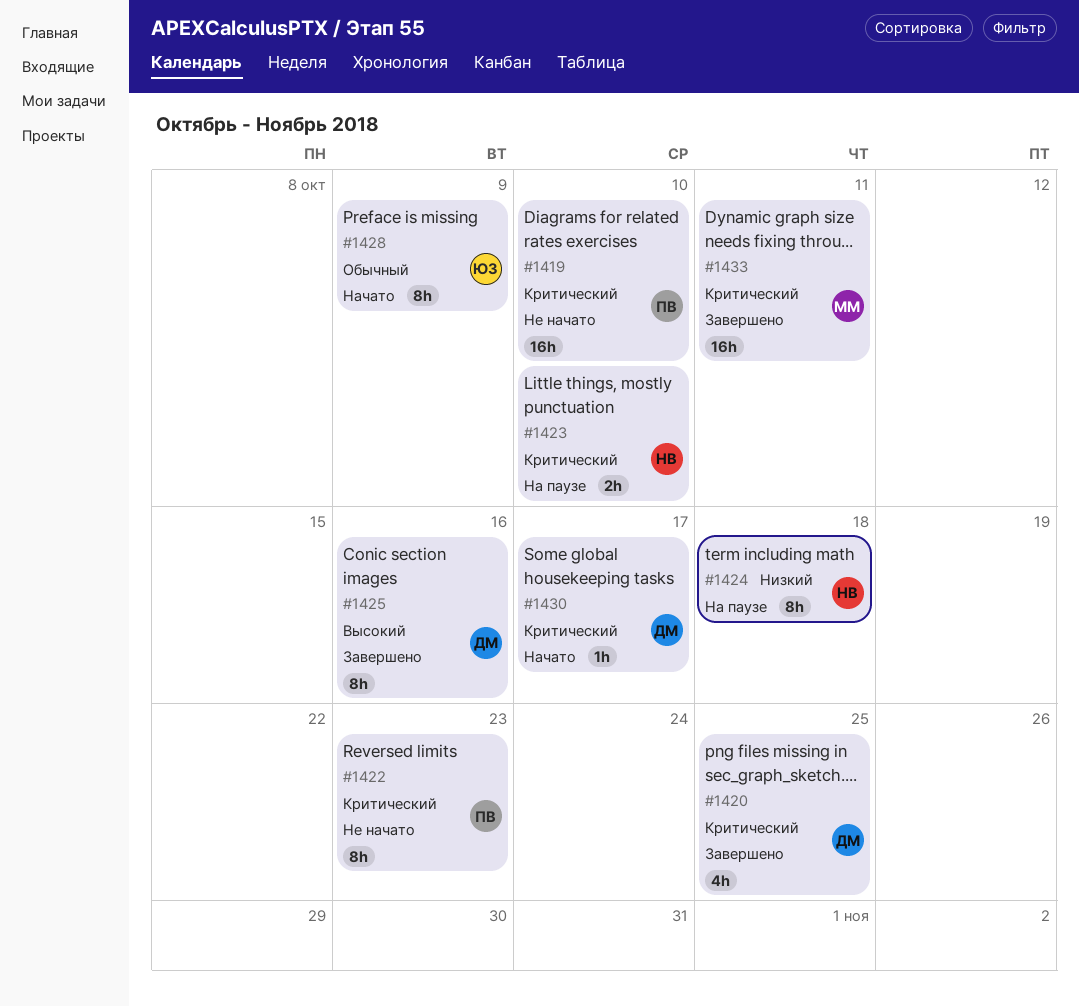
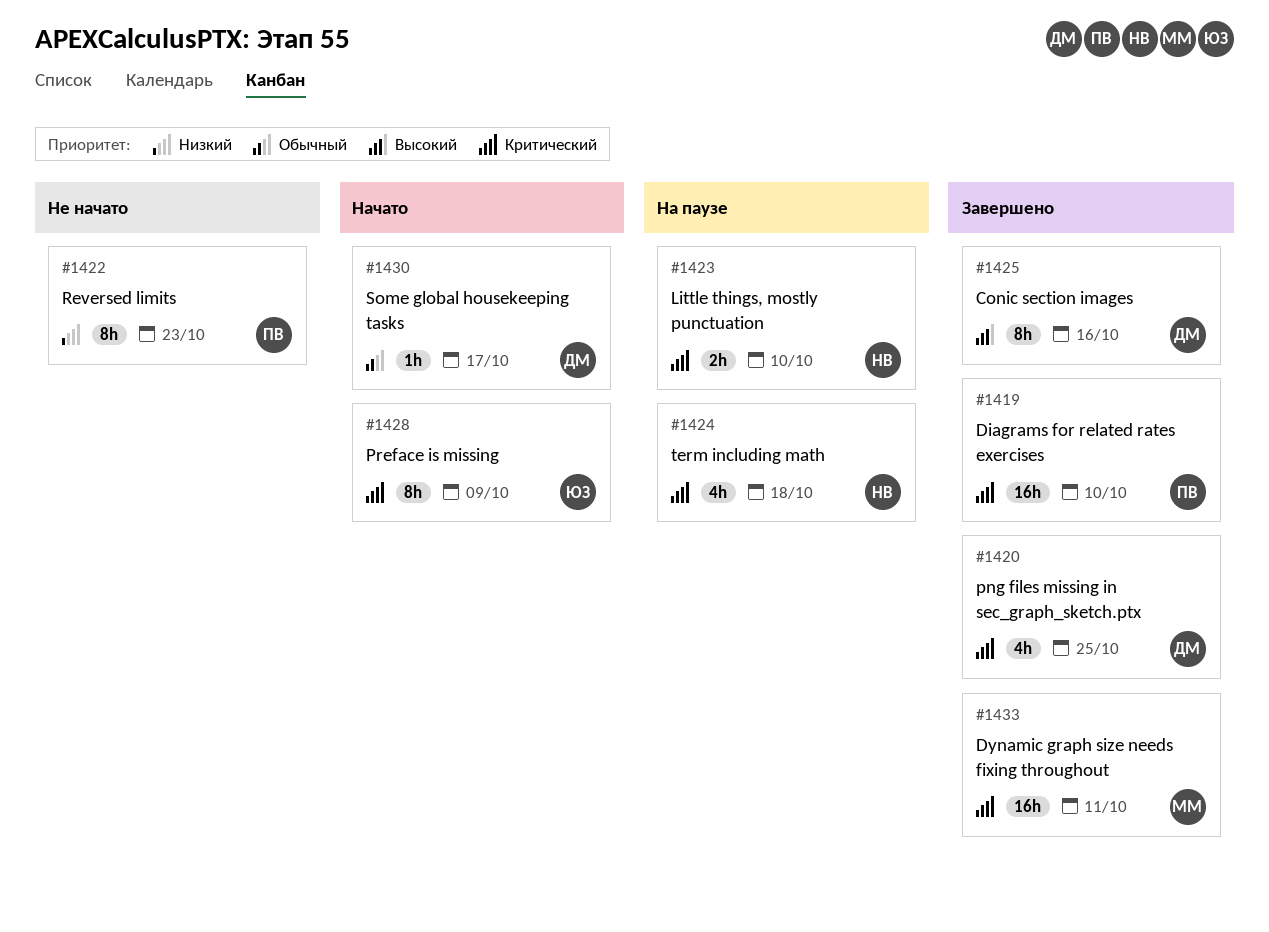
#1419, status: Не начато -> Завершено
#1422, priority: Критический -> Низкий
#1424, priority: Низкий -> Критический
#1424, estimate: 8h -> 4h
#1428, priority: Обычный -> Критический
#1430, priority: Критический -> Обычный

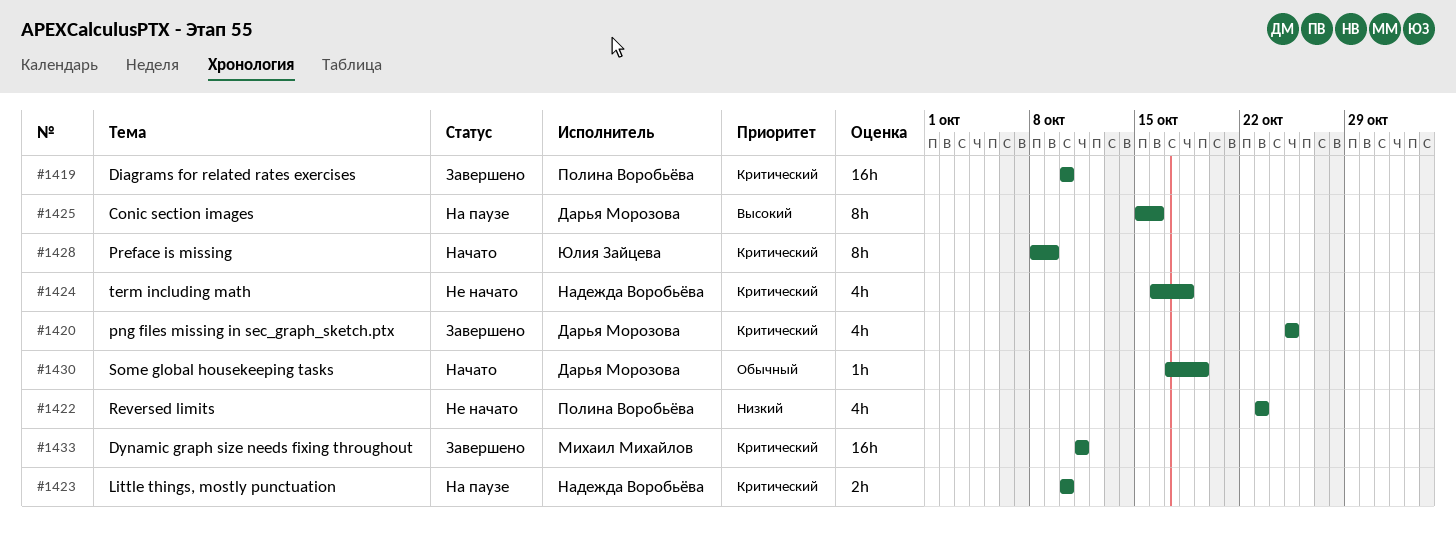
#1422, estimate: 8h -> 4h
#1424, status: На паузе -> Не начато
#1425, status: Завершено -> На паузе
#1430, due: Oct 17 -> Oct 19

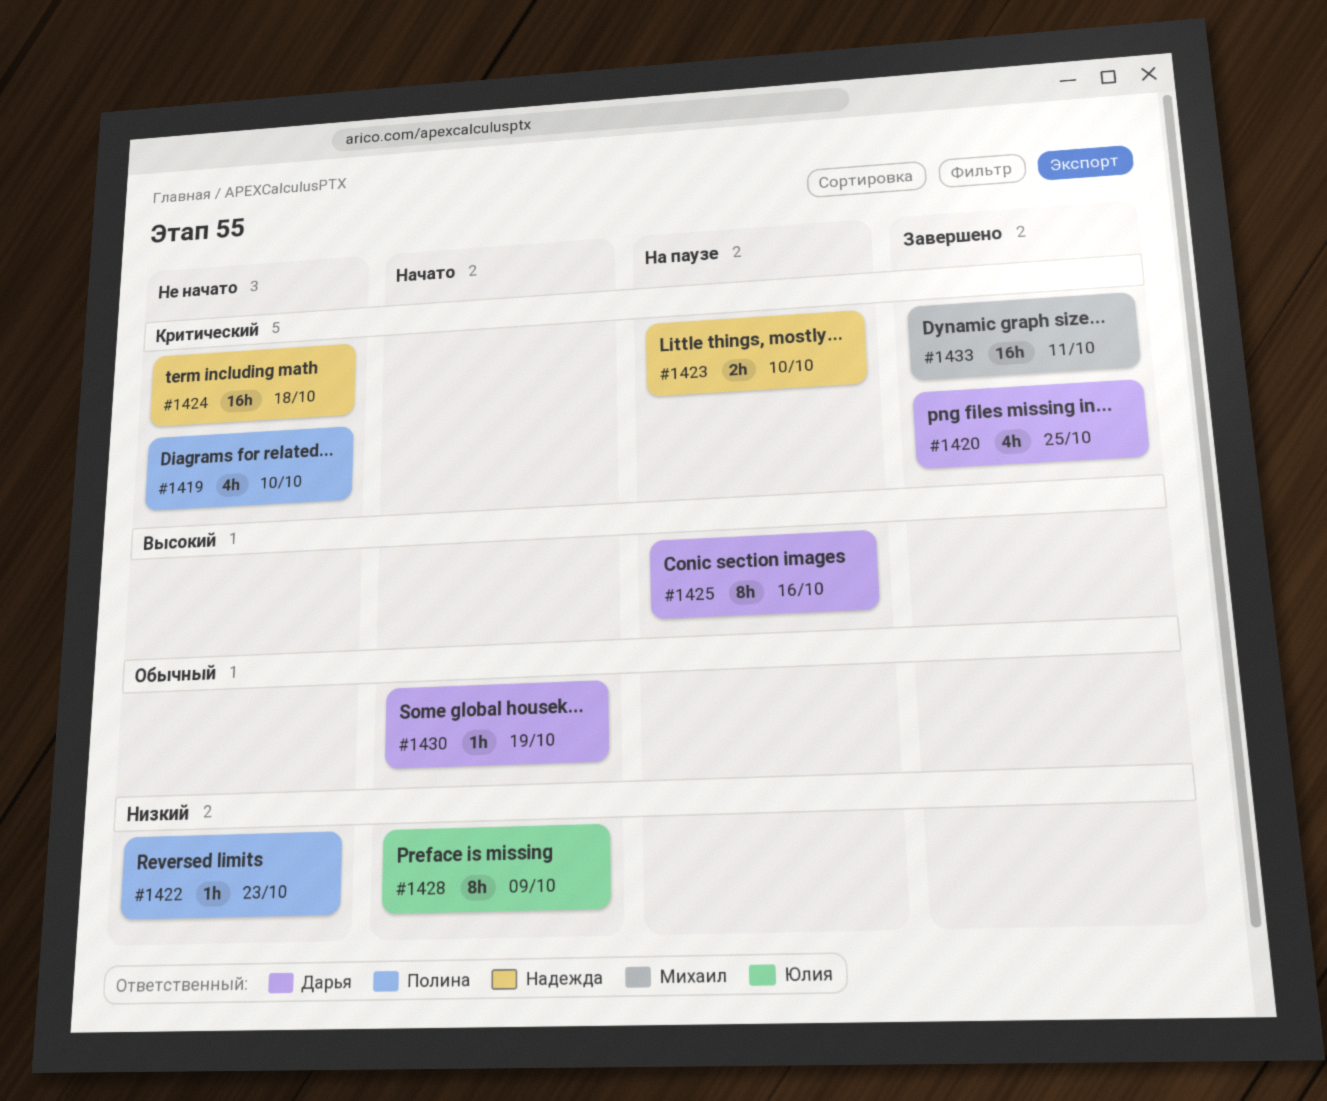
#1419, status: Завершено -> Не начато
#1419, estimate: 16h -> 4h
#1422, estimate: 4h -> 1h
#1424, estimate: 4h -> 16h
#1428, priority: Критический -> Низкий

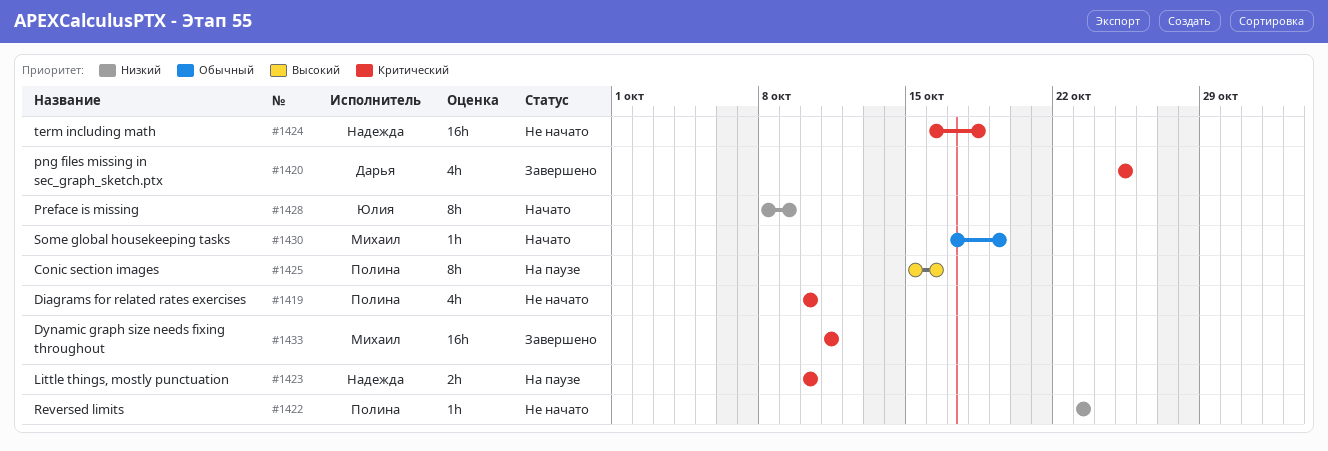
#1425, owner: Дарья -> Полина
#1430, owner: Дарья -> Михаил

